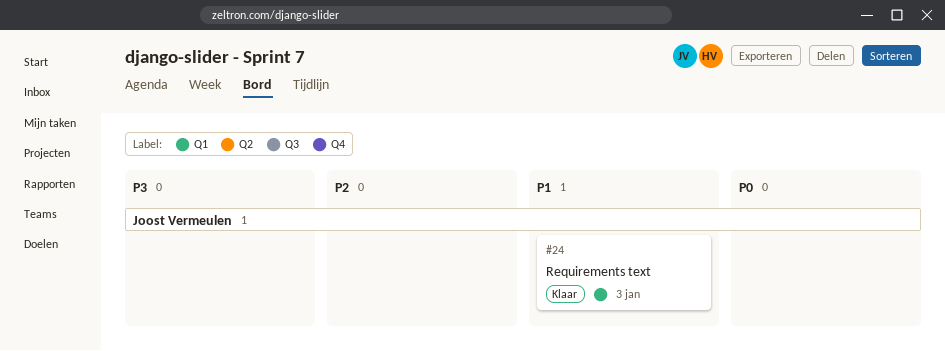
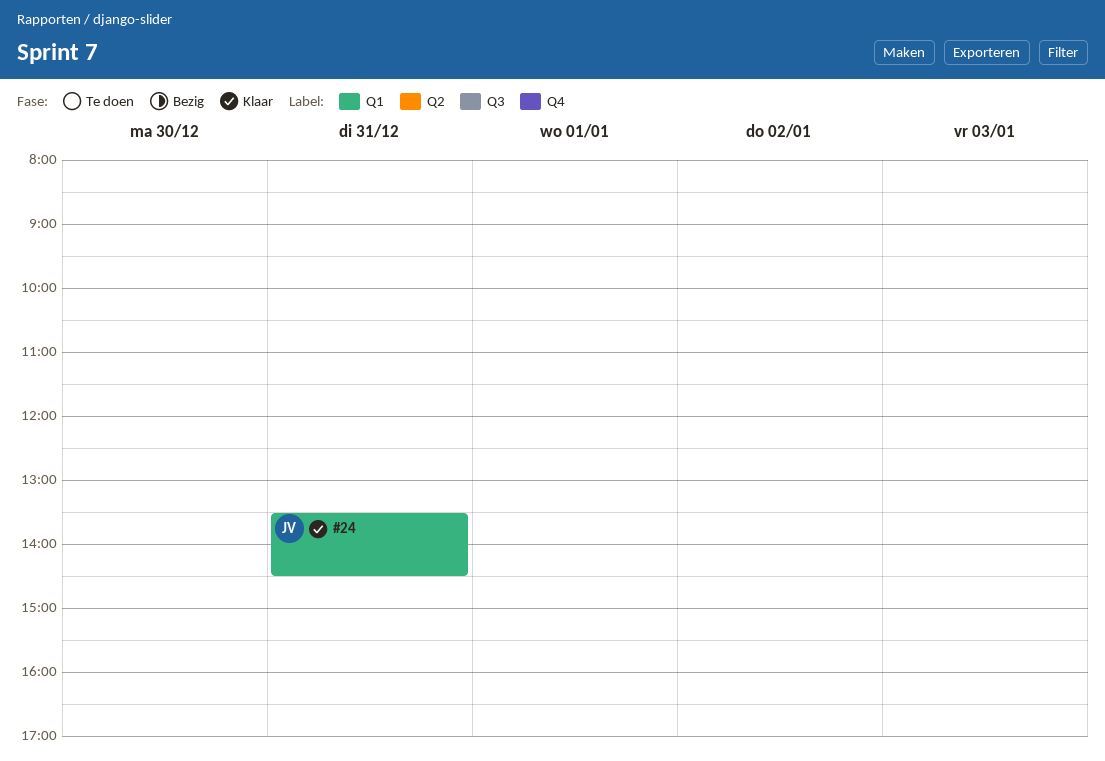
#24, day: Jan 3 -> Dec 31

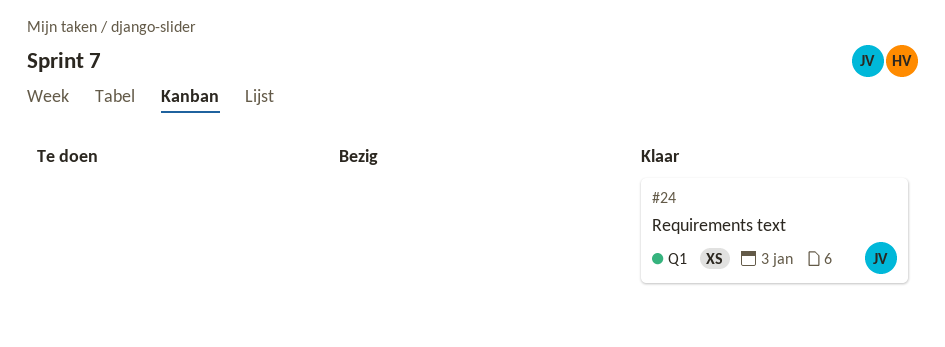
#24, day: Dec 31 -> Jan 3

